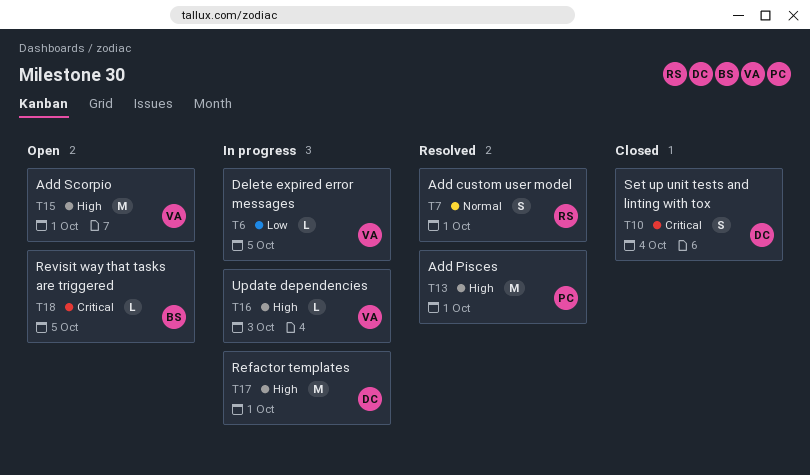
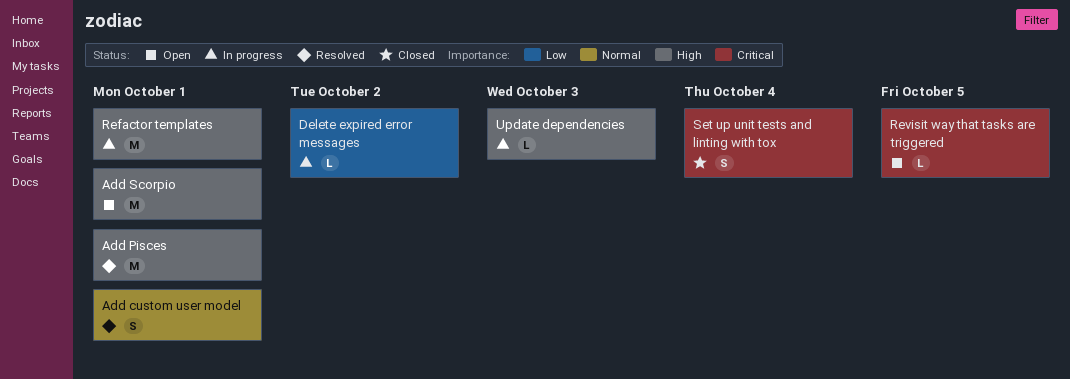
Delete expired error messages, due: Oct 5 -> Oct 2

